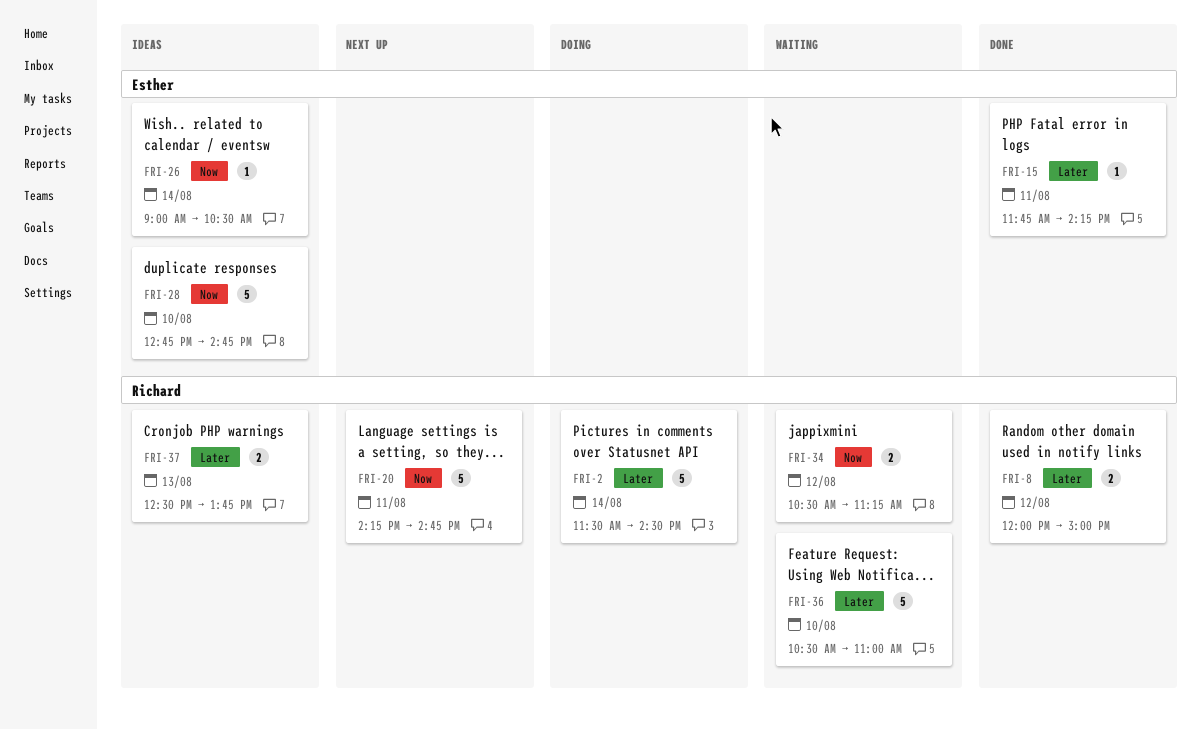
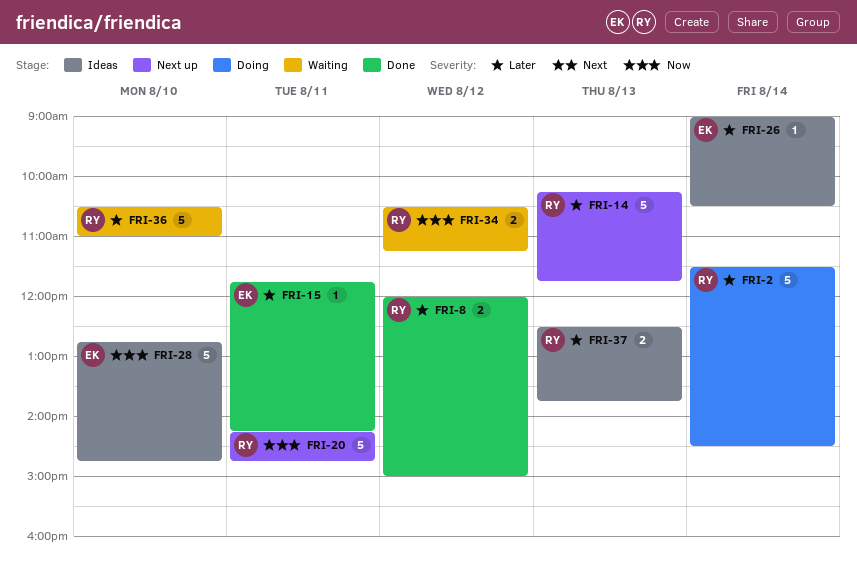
FRI-14: none -> present
FRI-26, priority: Now -> Later

